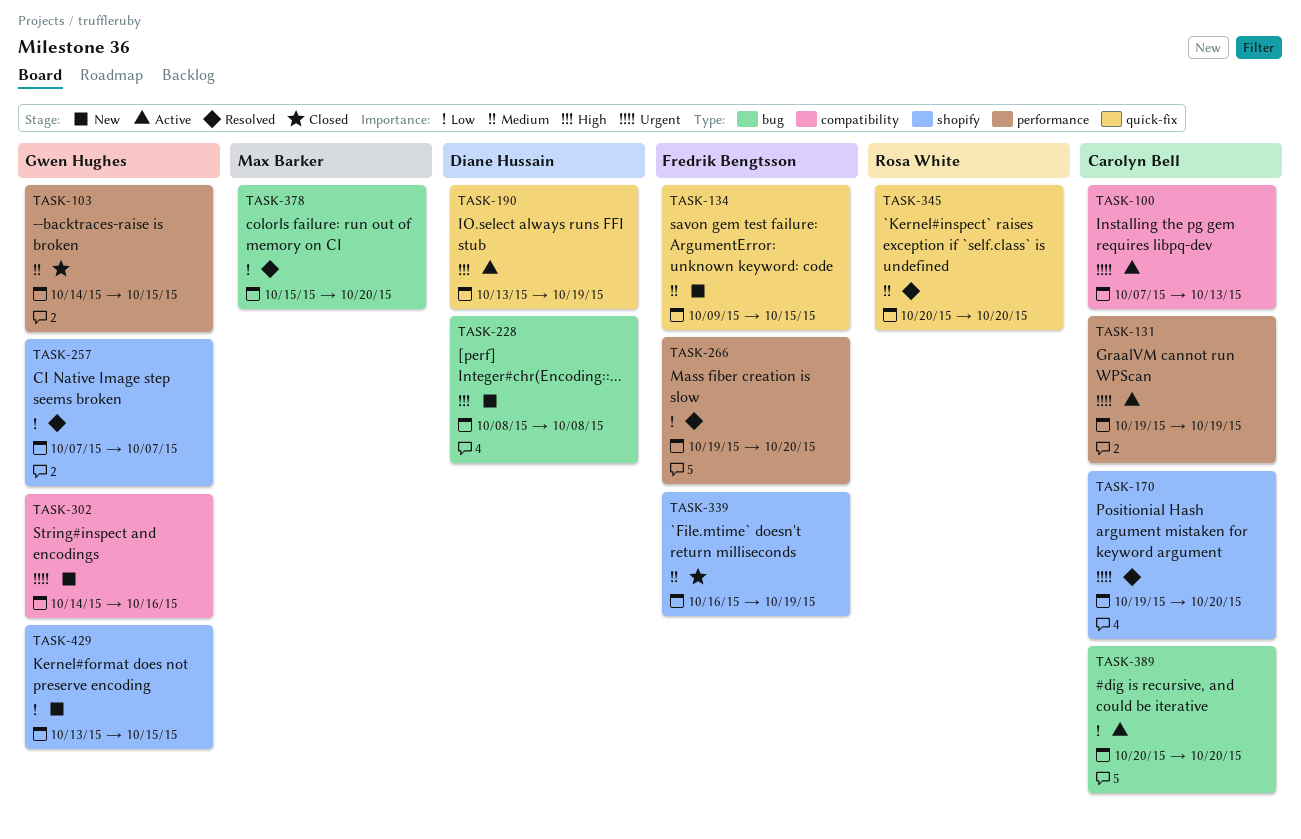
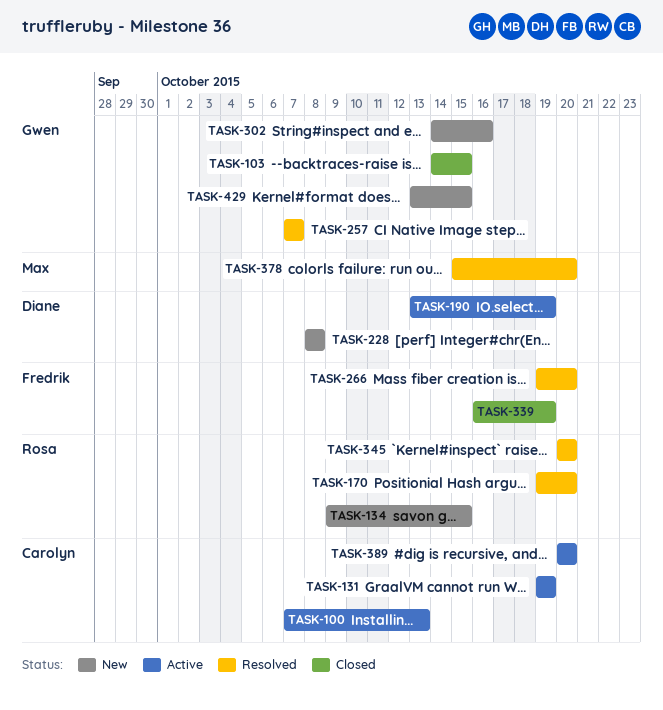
TASK-134, owner: Fredrik Bengtsson -> Rosa White
TASK-170, owner: Carolyn Bell -> Rosa White

